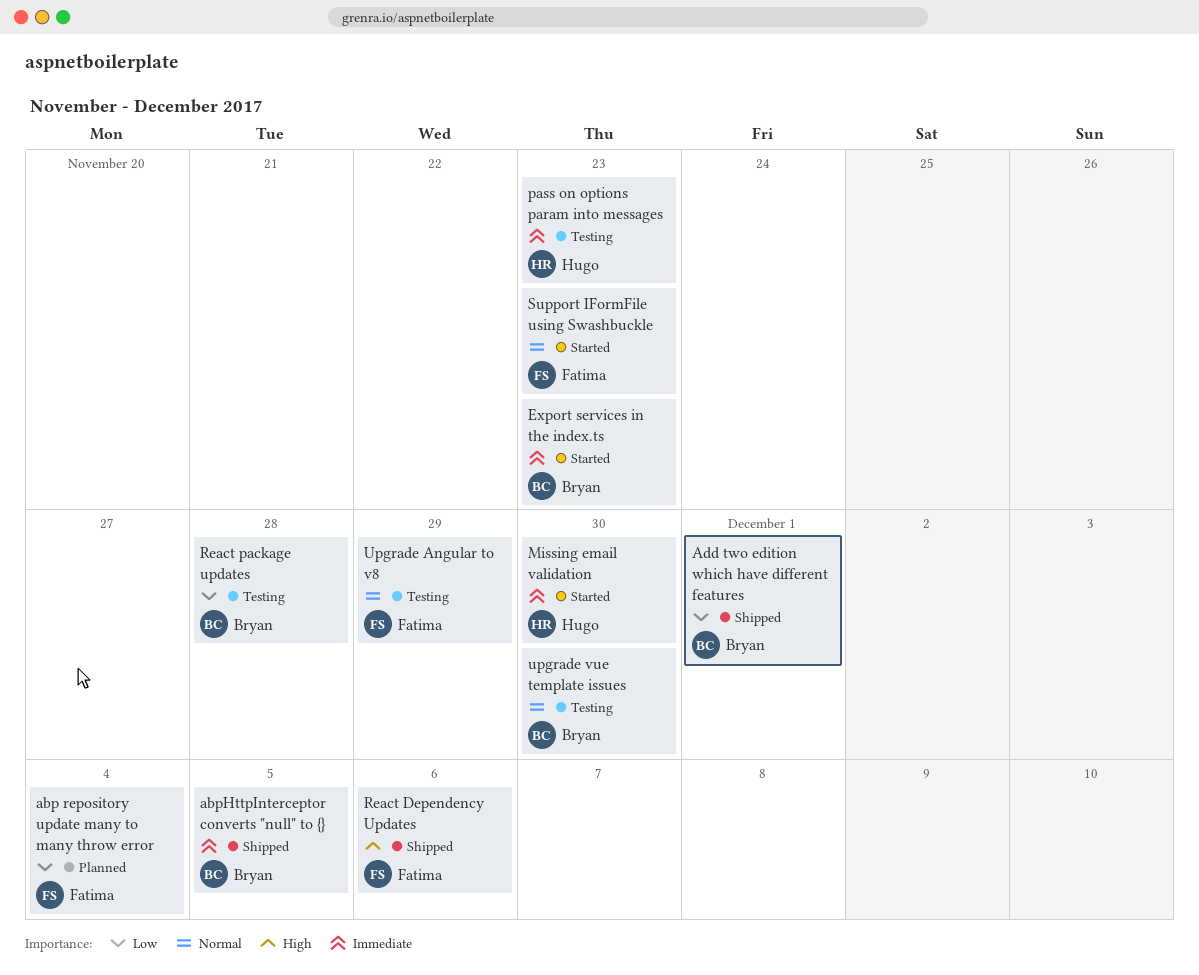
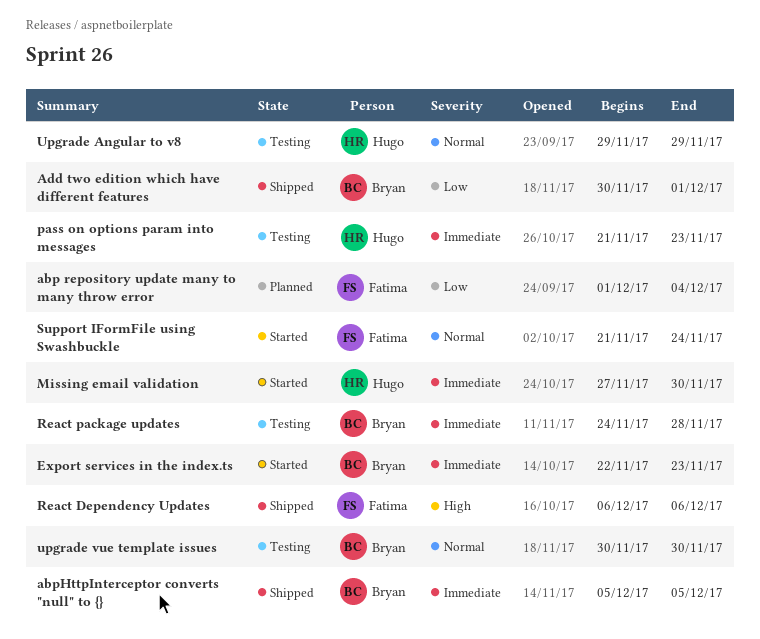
React package updates, priority: Low -> Immediate
Support IFormFile using Swashbuckle, due: Nov 23 -> Nov 24
Upgrade Angular to v8, owner: Fatima -> Hugo

